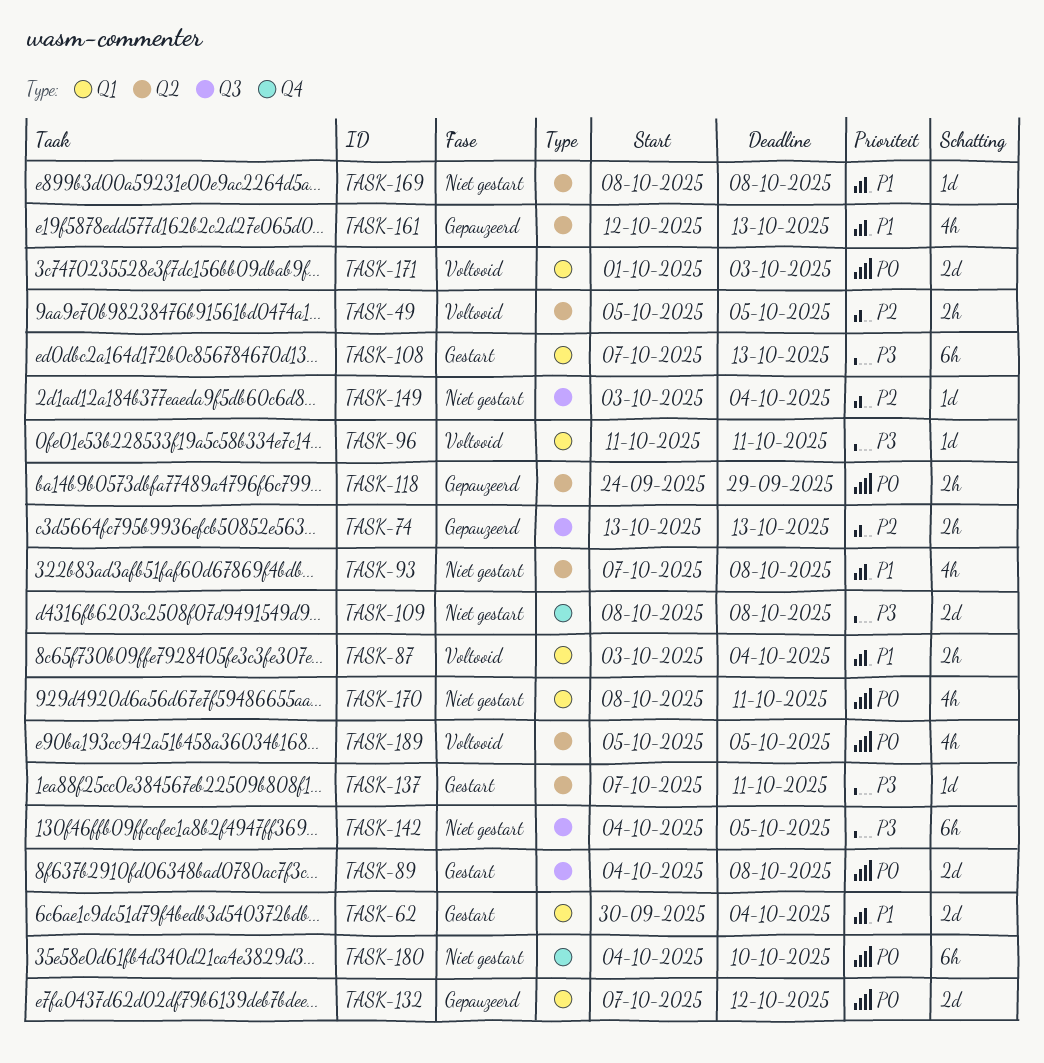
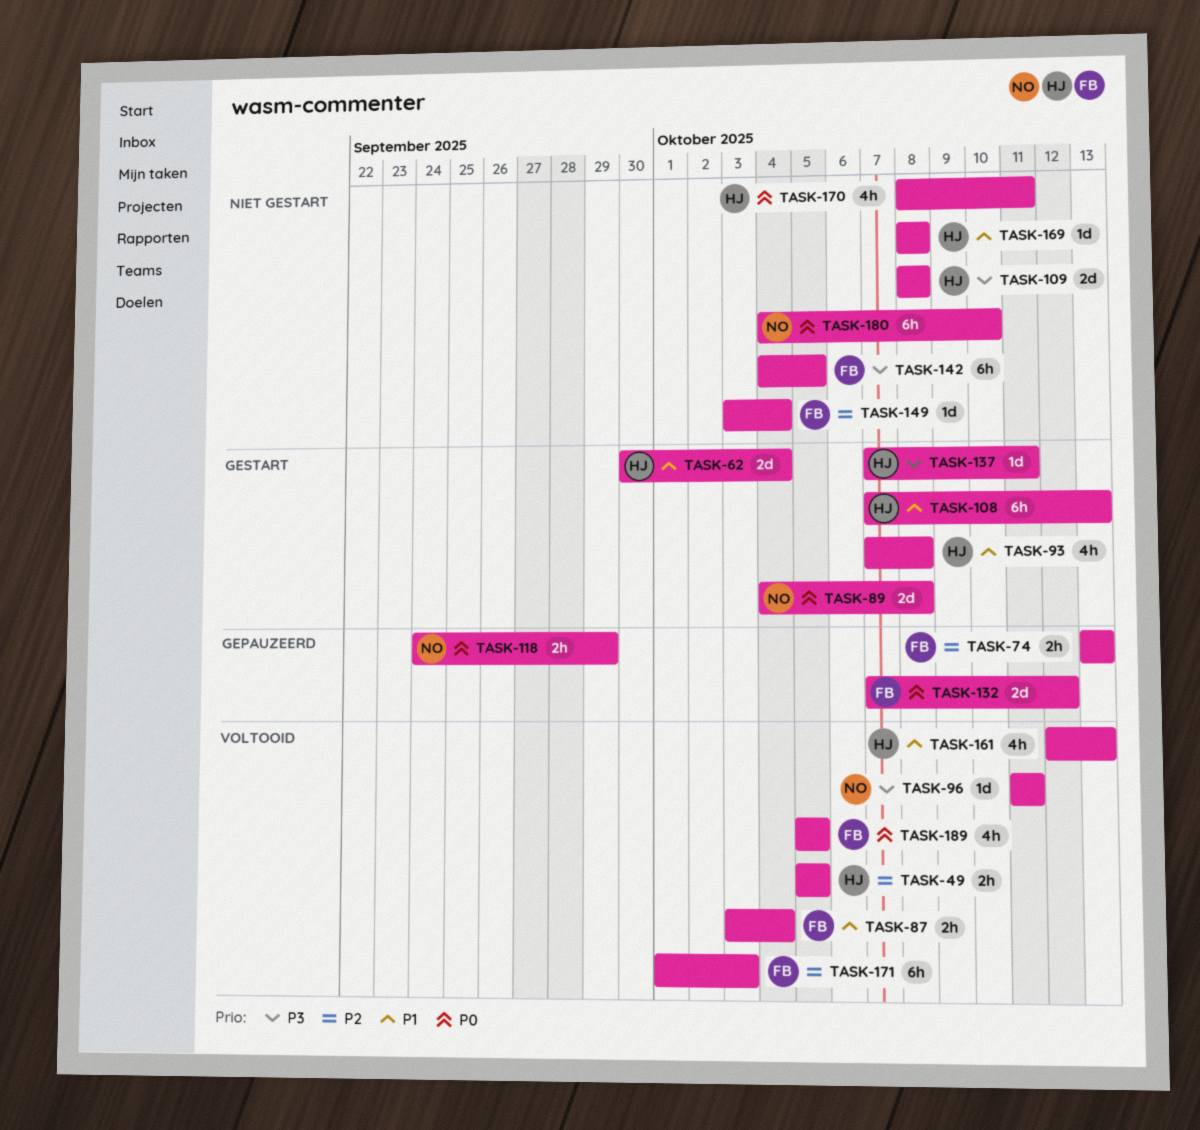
TASK-93, status: Niet gestart -> Gestart
TASK-108, priority: P3 -> P1
TASK-161, status: Gepauzeerd -> Voltooid
TASK-171, priority: P0 -> P2
TASK-171, estimate: 2d -> 6h

